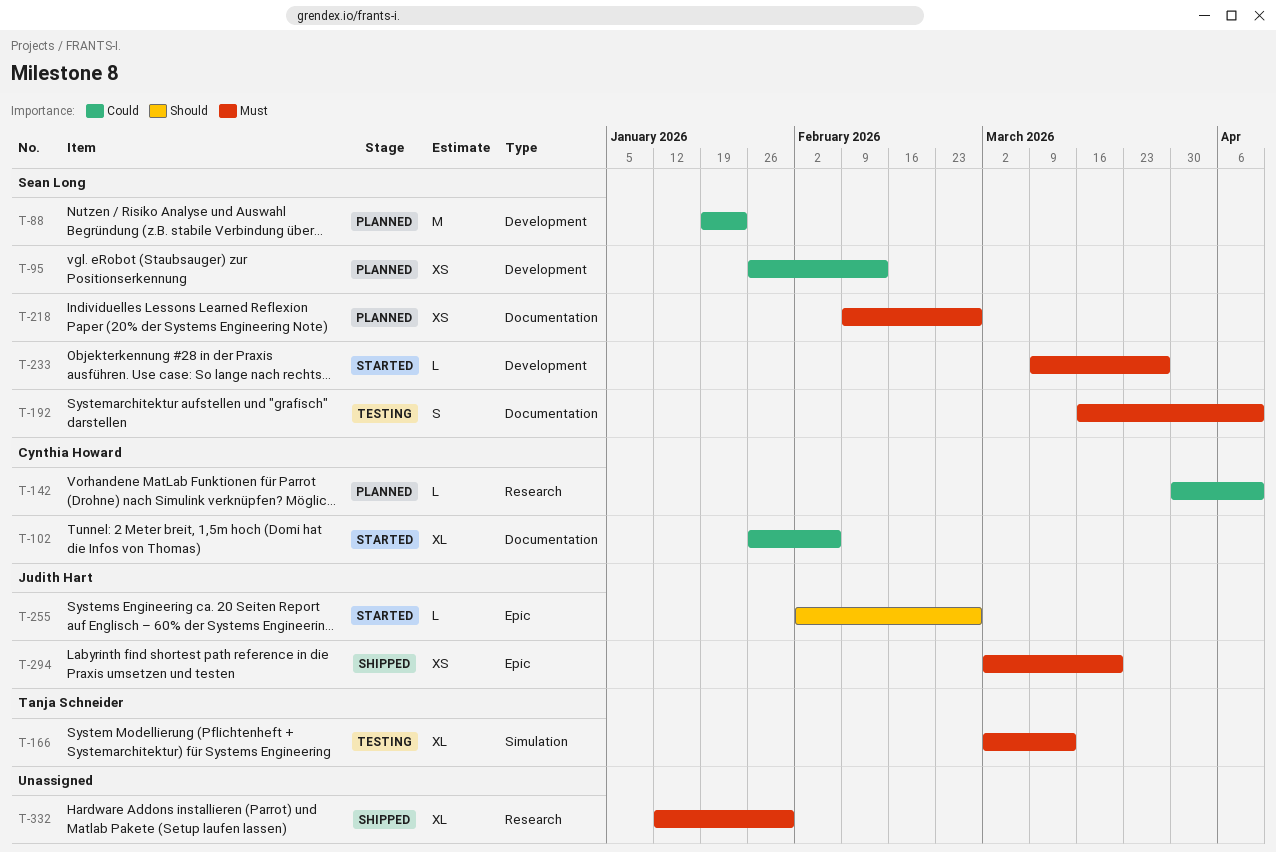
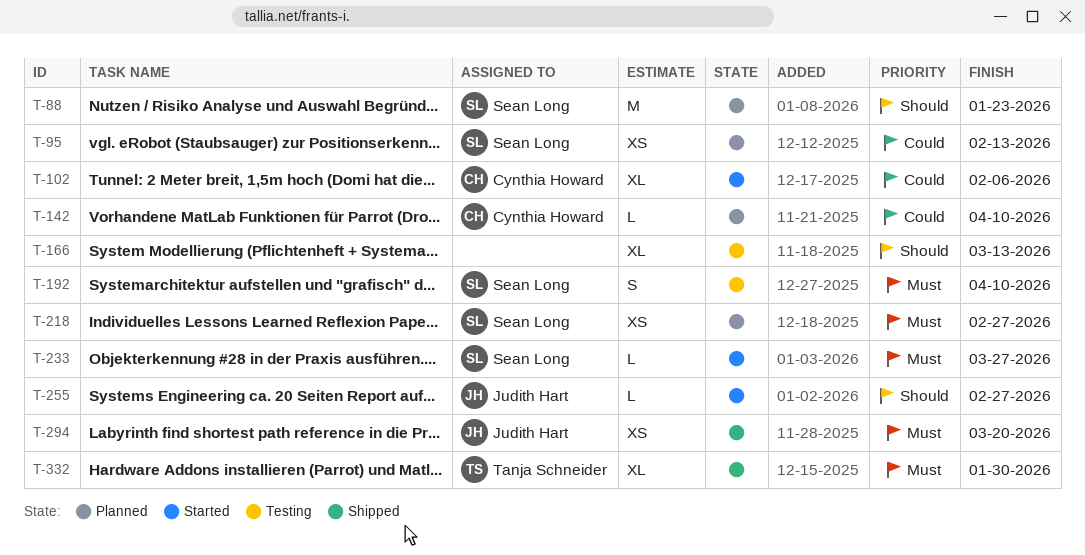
T-88, priority: Could -> Should
T-166, owner: Tanja Schneider -> none
T-166, priority: Must -> Should
T-332, owner: none -> Tanja Schneider

